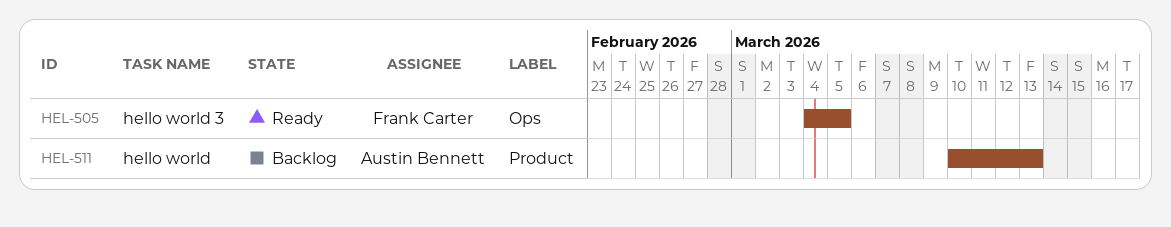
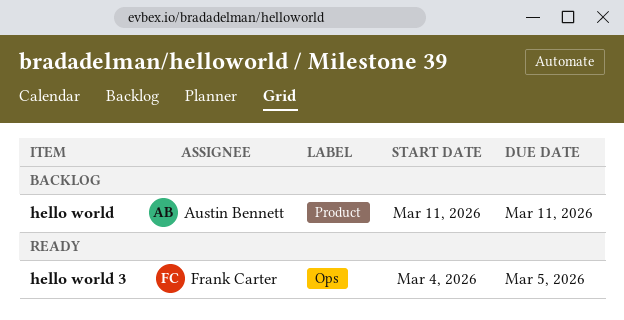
hello world, start: Mar 10 -> Mar 11
hello world, due: Mar 13 -> Mar 11

